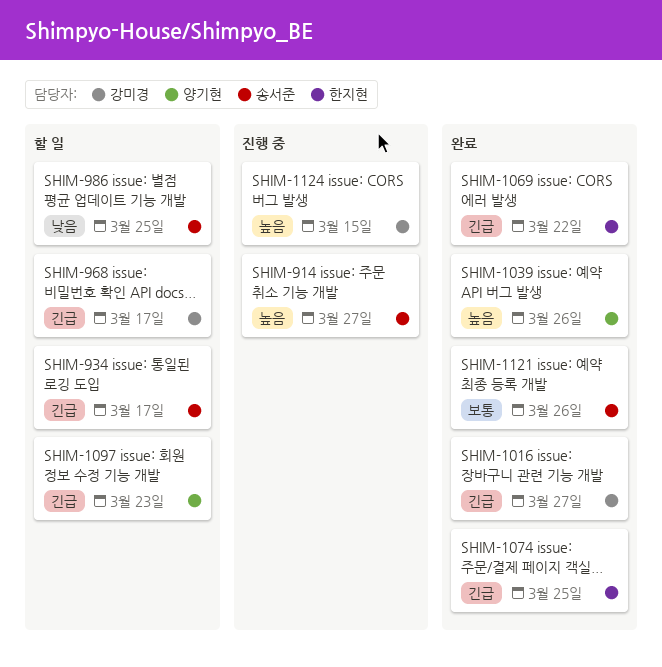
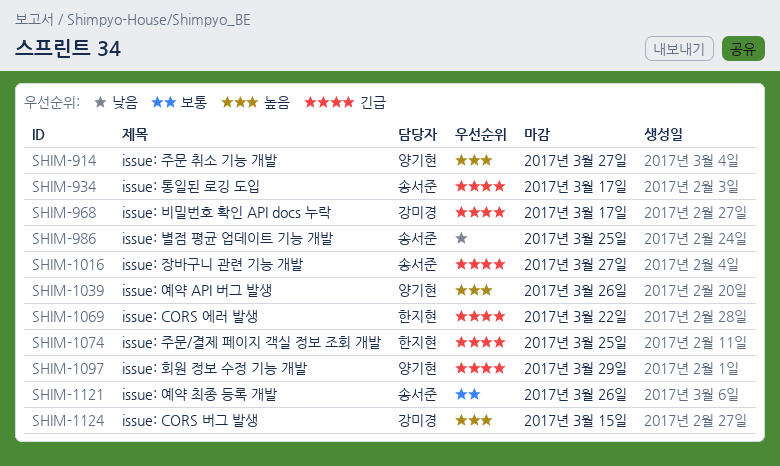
SHIM-914, owner: 송서준 -> 양기현
SHIM-1016, owner: 강미경 -> 송서준
SHIM-1097, due: Mar 23 -> Mar 29

